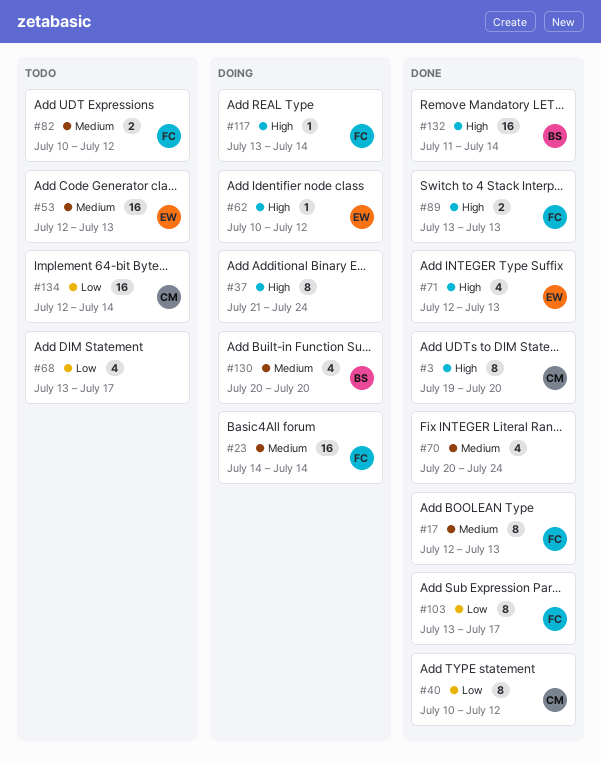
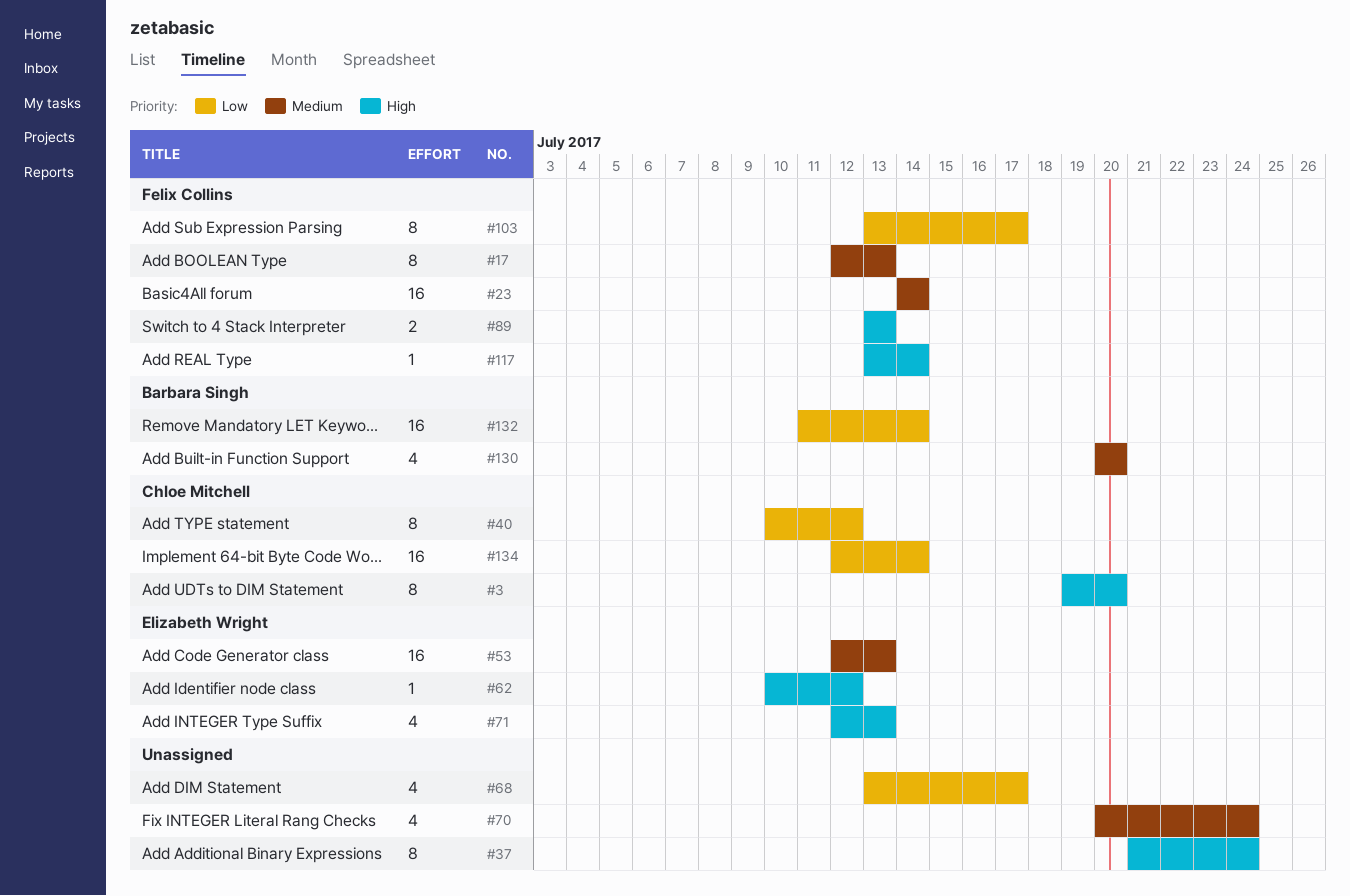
#82: present -> none
#132, priority: High -> Low

